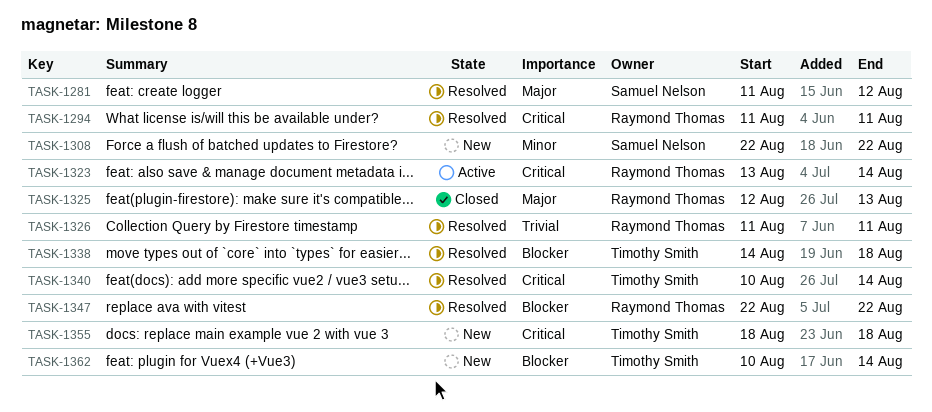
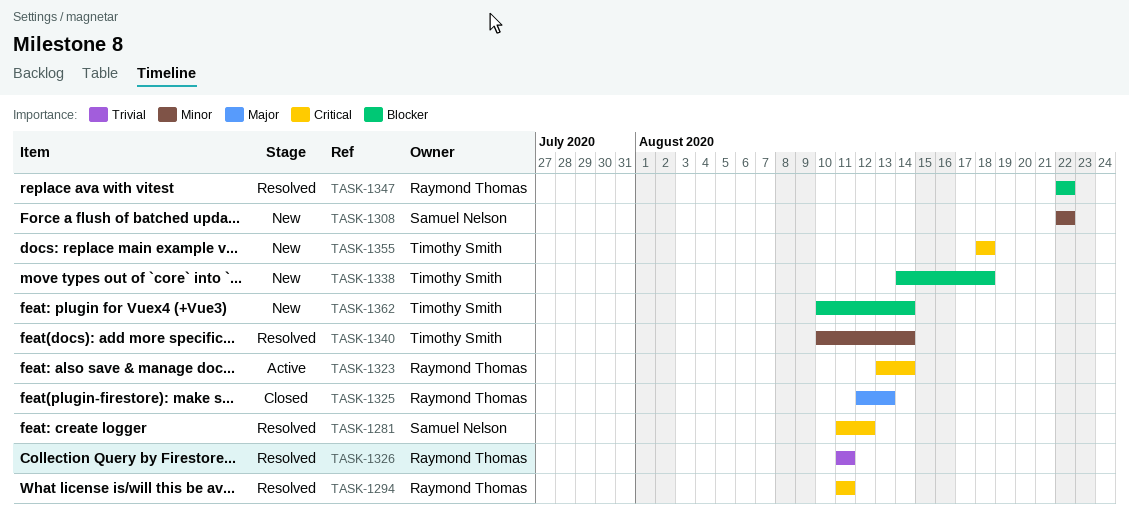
TASK-1281, priority: Major -> Critical
TASK-1338, status: Resolved -> New
TASK-1340, priority: Critical -> Minor

